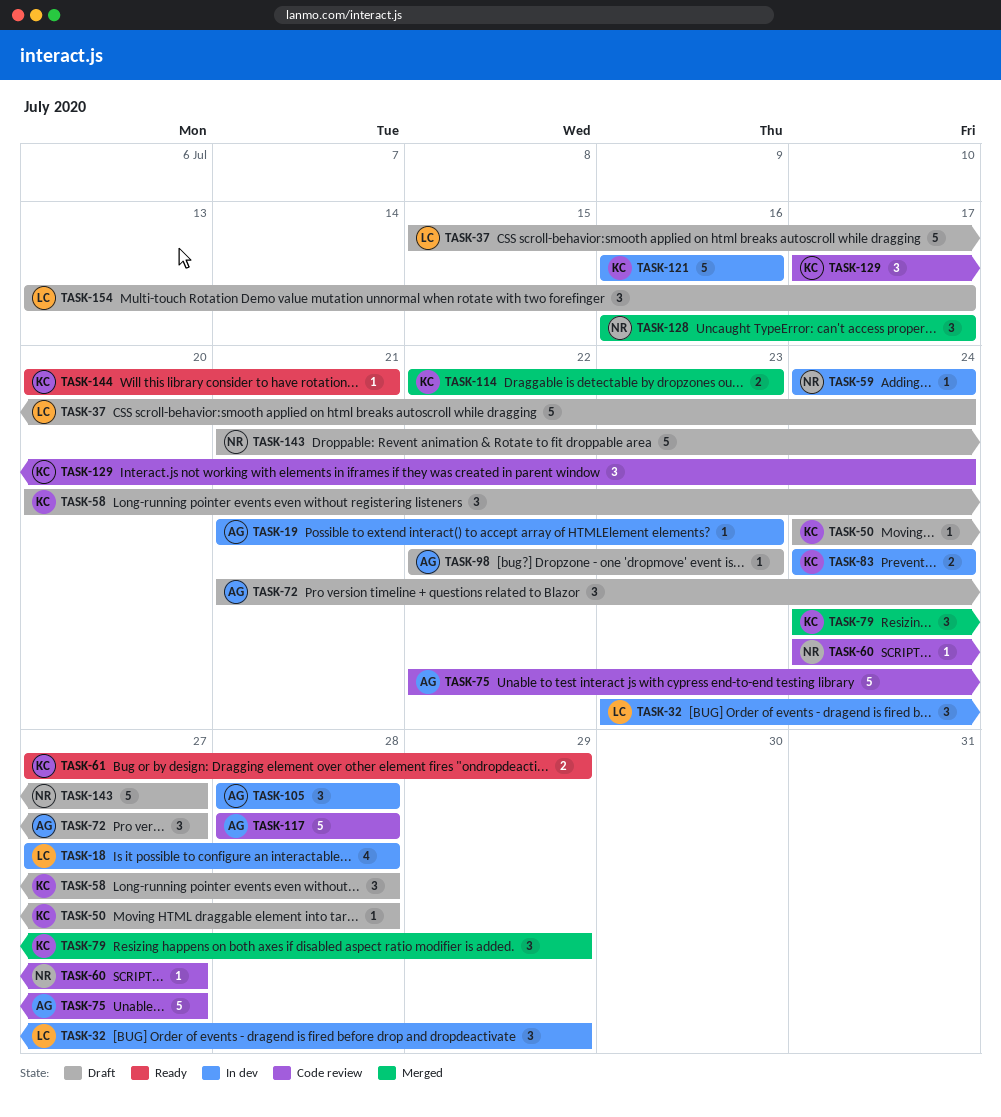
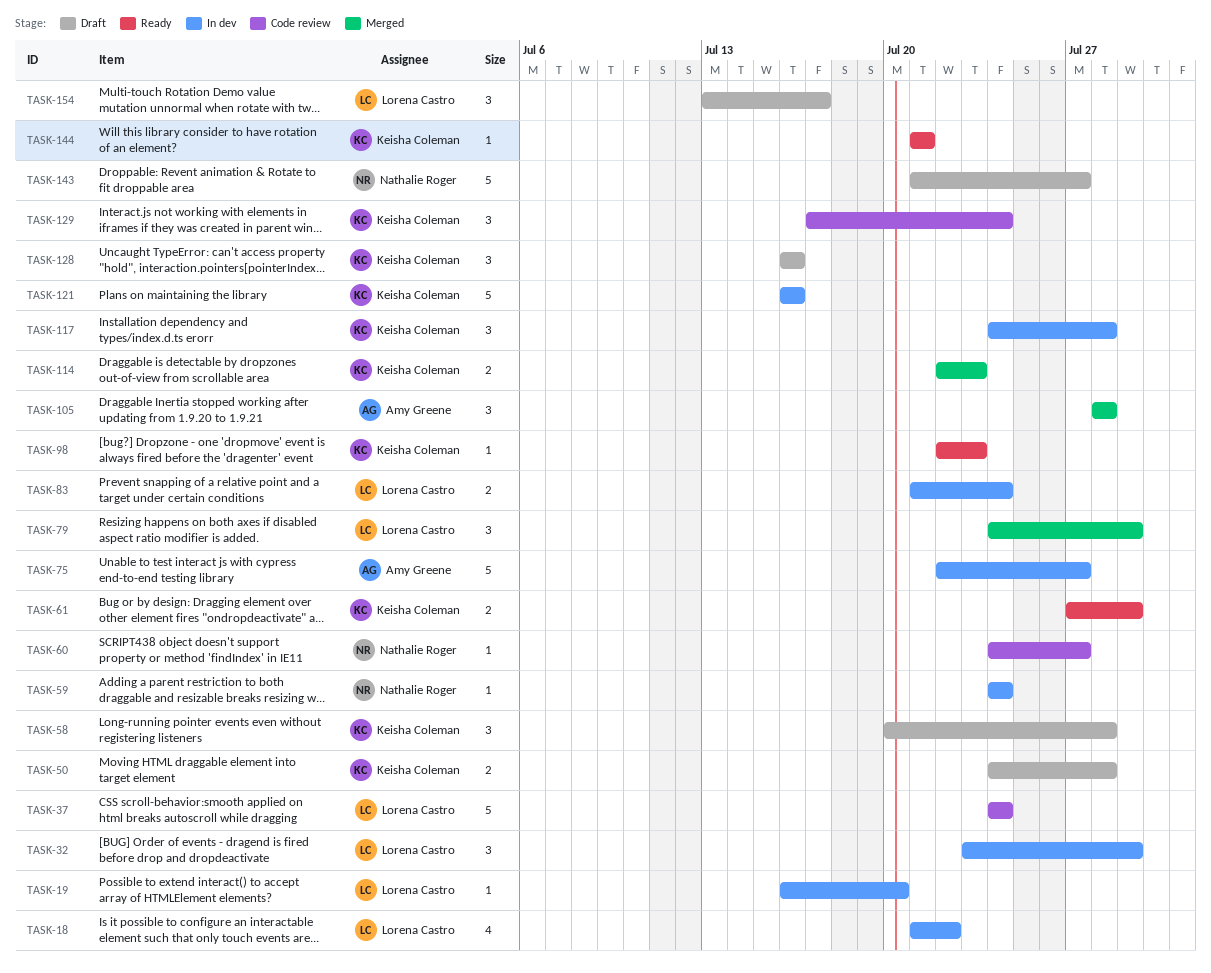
TASK-18, start: Jul 27 -> Jul 21
TASK-18, due: Jul 28 -> Jul 22
TASK-19, owner: Amy Greene -> Lorena Castro
TASK-19, start: Jul 21 -> Jul 16
TASK-19, due: Jul 23 -> Jul 20
TASK-37, status: Draft -> Code review
TASK-37, start: Jul 15 -> Jul 24
TASK-50, estimate: 1 -> 2
TASK-72: present -> none
TASK-75, status: Code review -> In dev
TASK-79, owner: Keisha Coleman -> Lorena Castro
TASK-83, owner: Keisha Coleman -> Lorena Castro
TASK-83, start: Jul 24 -> Jul 21
TASK-98, status: Draft -> Ready
TASK-98, owner: Amy Greene -> Keisha Coleman
TASK-105, status: In dev -> Merged
TASK-117, status: Code review -> In dev
TASK-117, owner: Amy Greene -> Keisha Coleman
TASK-117, estimate: 5 -> 3
TASK-117, start: Jul 28 -> Jul 24
TASK-128, status: Merged -> Draft
TASK-128, owner: Nathalie Roger -> Keisha Coleman
TASK-128, due: Jul 17 -> Jul 16
TASK-144, start: Jul 20 -> Jul 21

